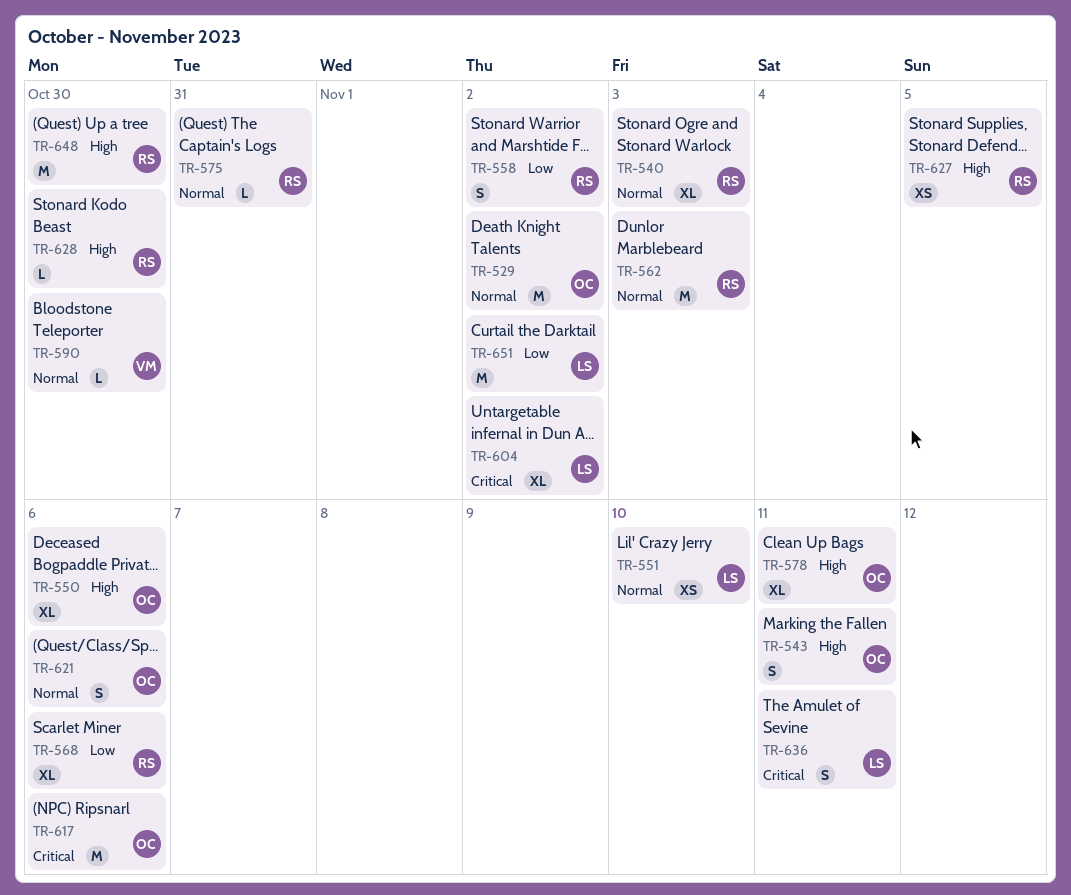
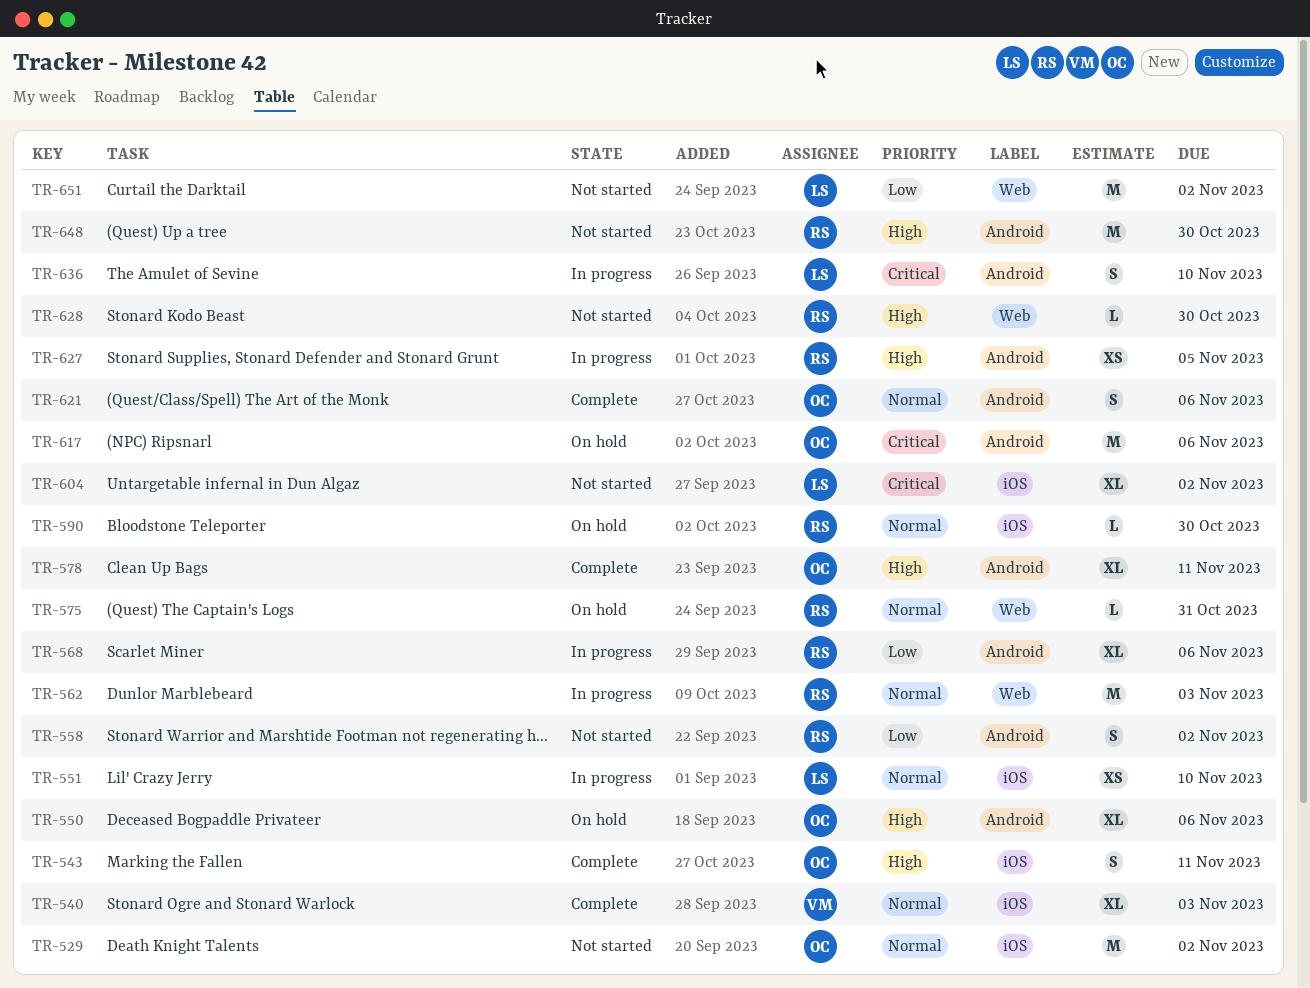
TR-540, owner: RS -> VM
TR-590, owner: VM -> RS
TR-636, due: Nov 11 -> Nov 10

